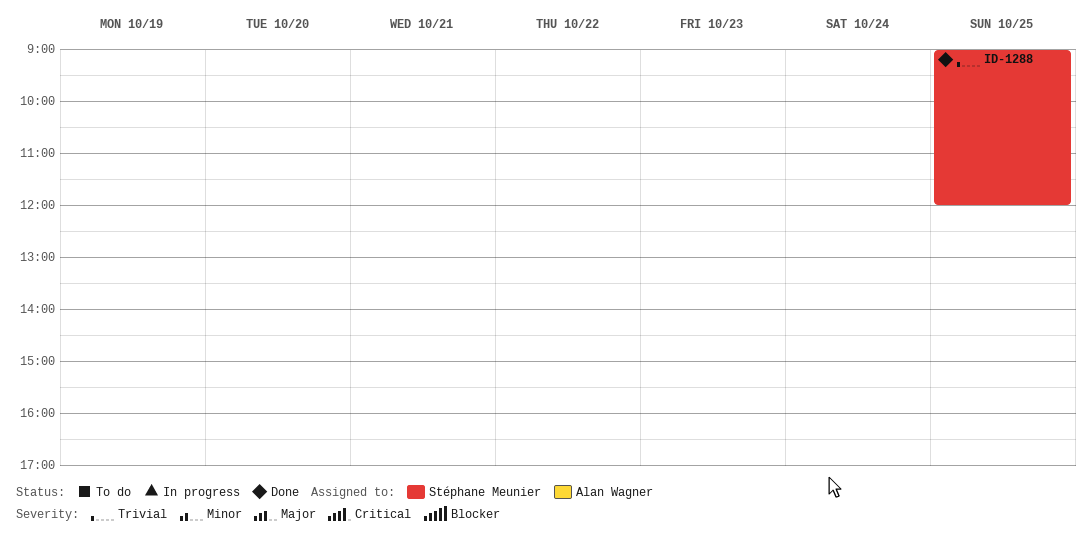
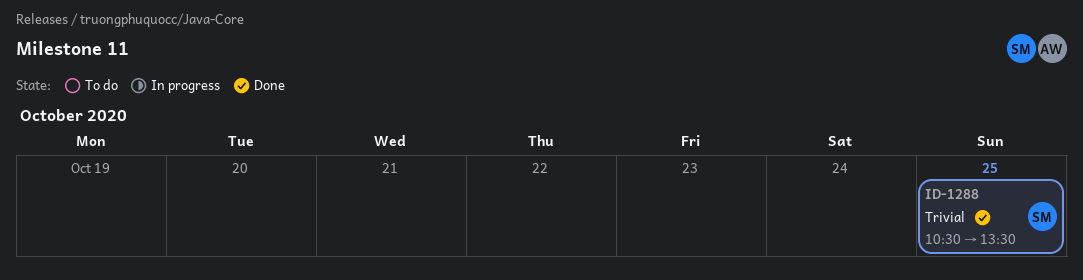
ID-1288, begins: 09:00 -> 10:30
ID-1288, ends: 12:00 -> 13:30

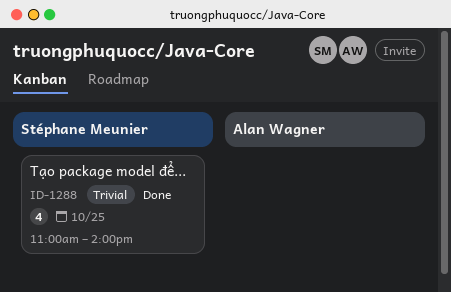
ID-1288, begins: 10:30 -> 11:00
ID-1288, ends: 13:30 -> 14:00

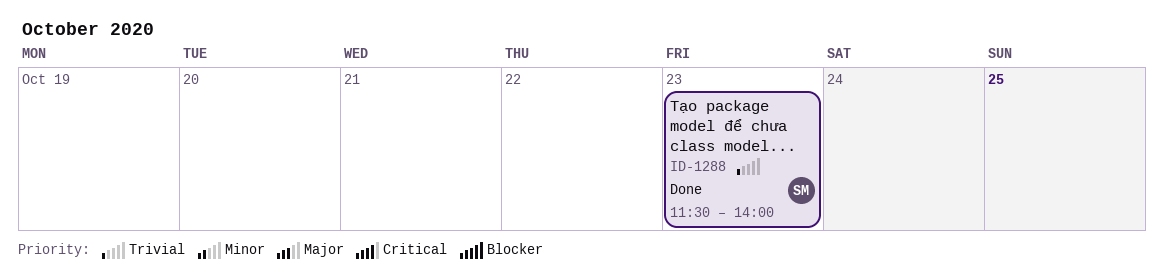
ID-1288, day: Oct 25 -> Oct 23
ID-1288, begins: 11:00 -> 11:30

